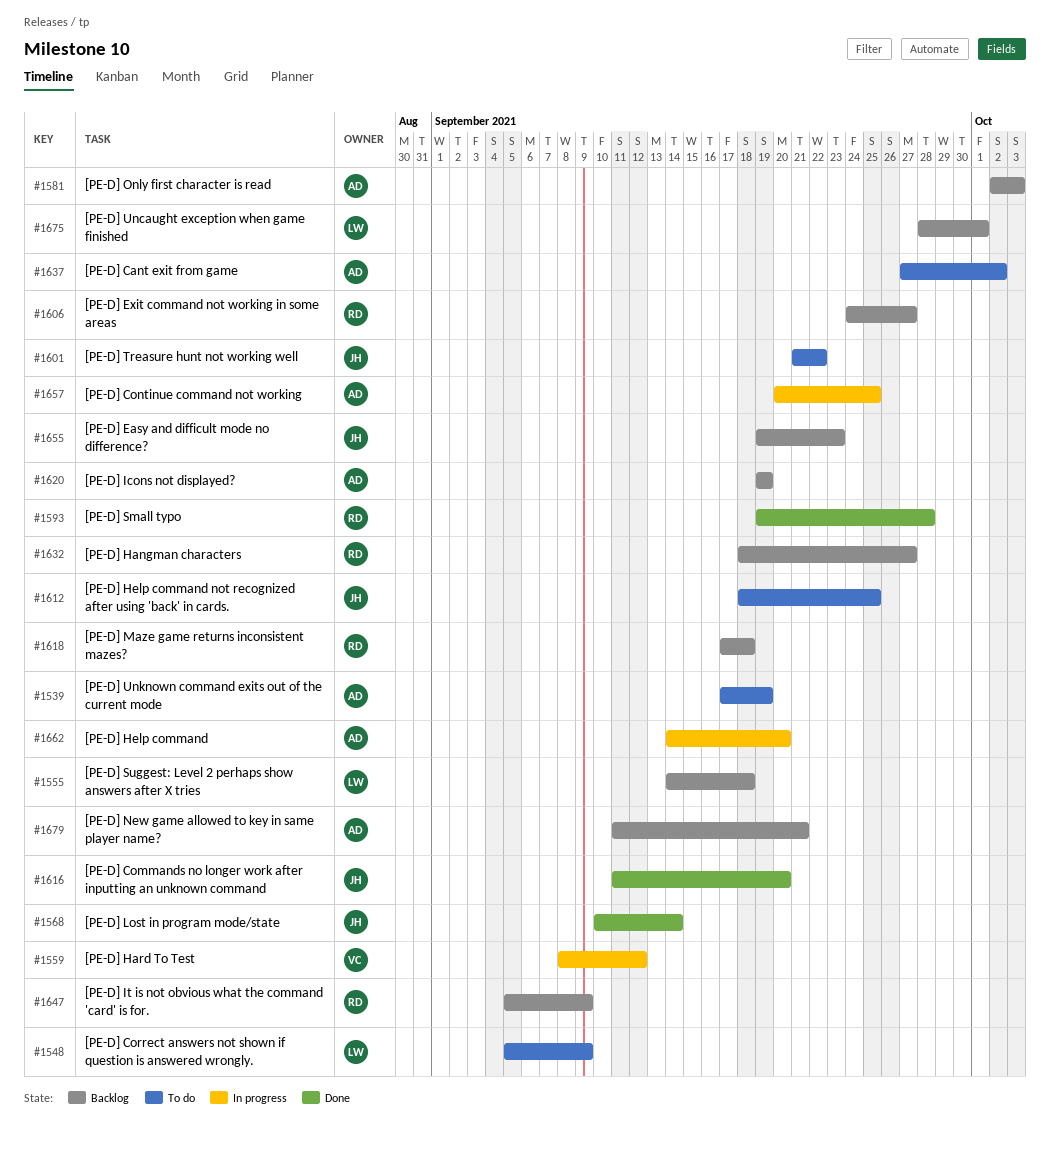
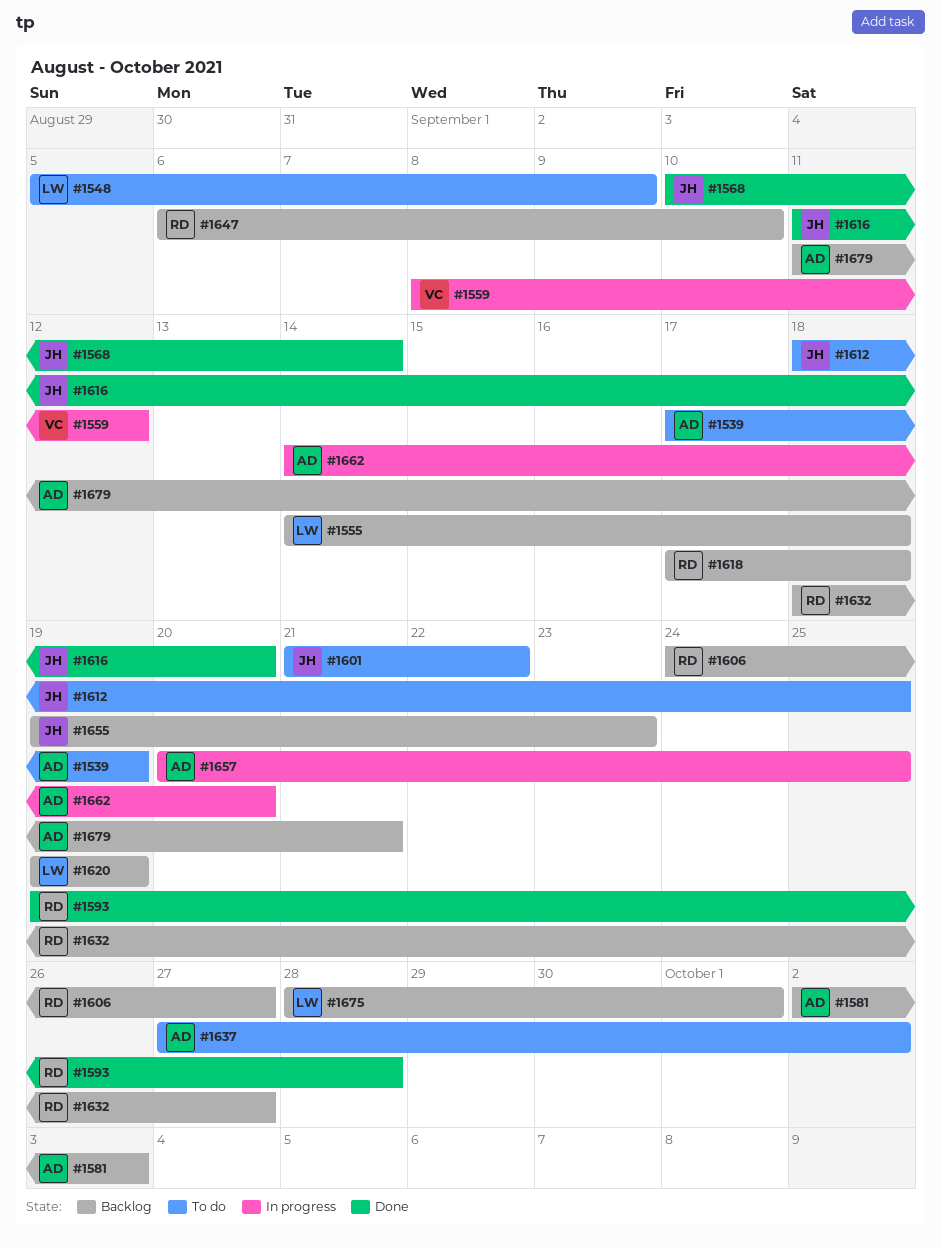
#1620, owner: AD -> LW
#1647, start: Sep 5 -> Sep 6
#1647, due: Sep 9 -> Sep 10

